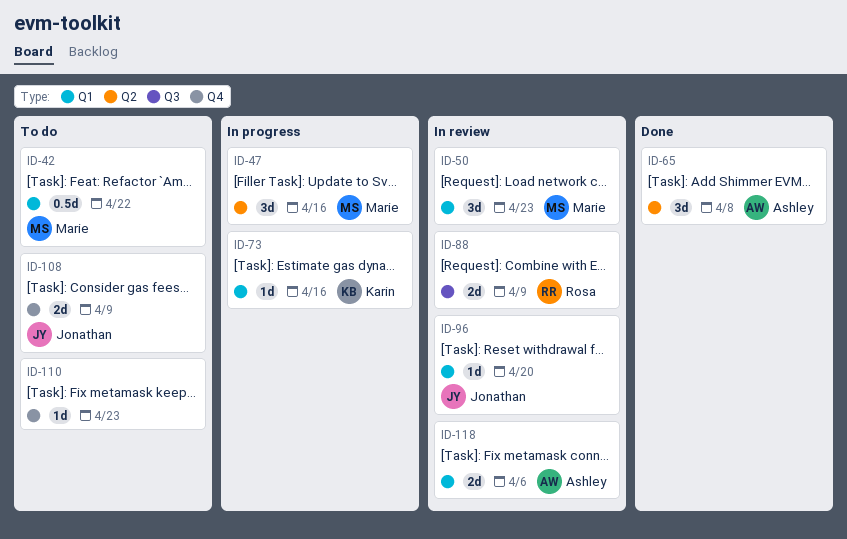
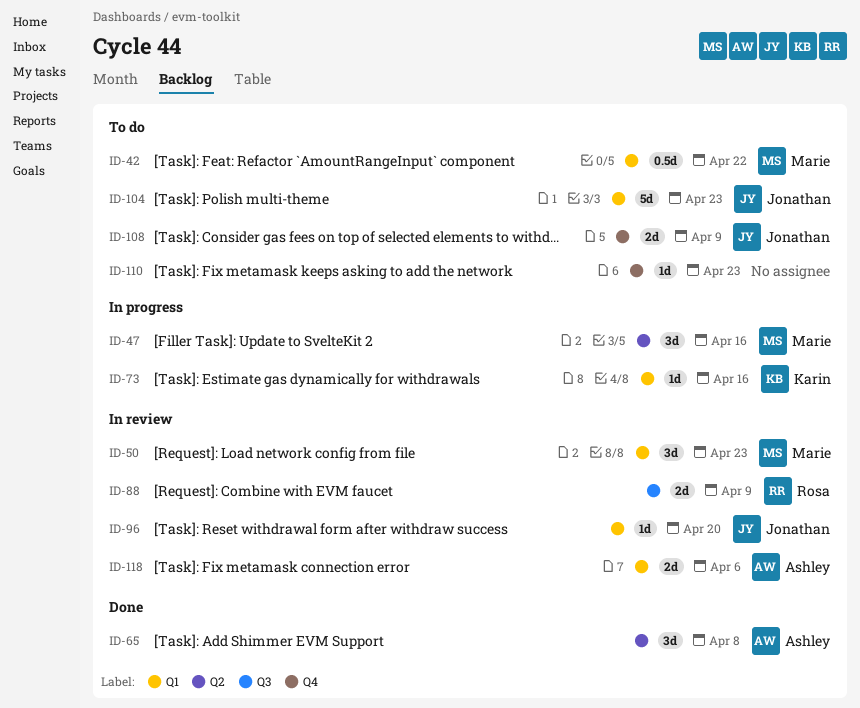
ID-104: none -> present

